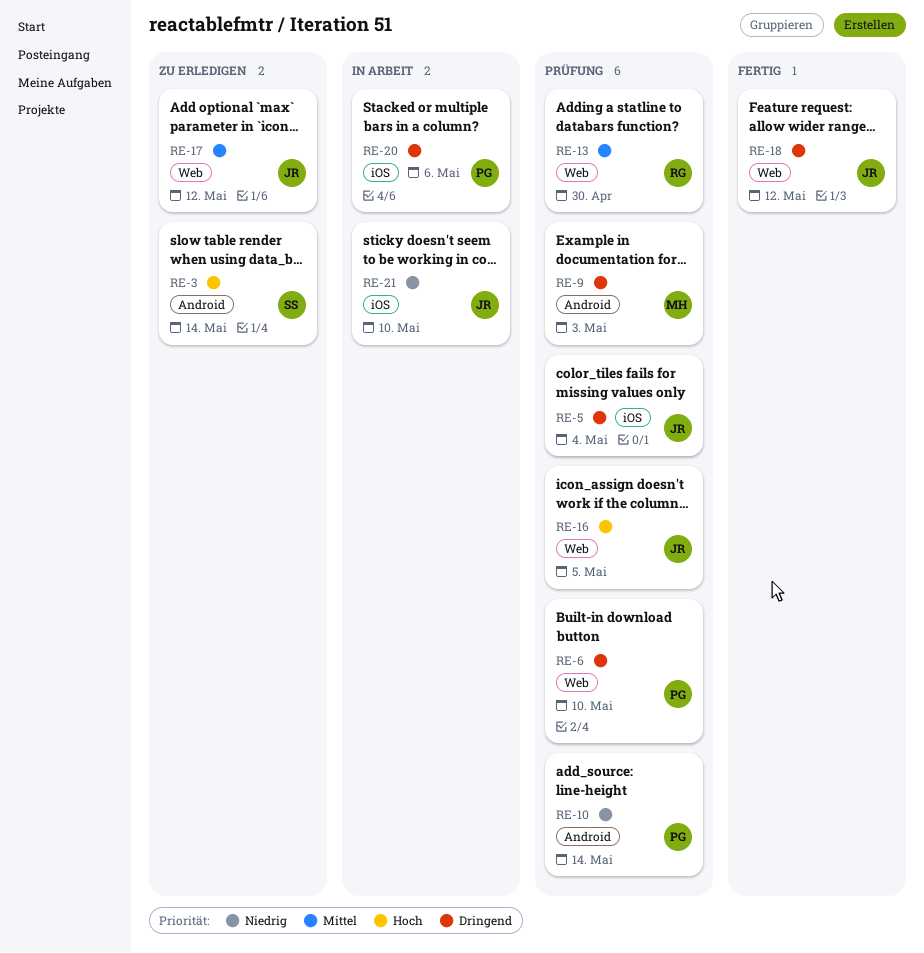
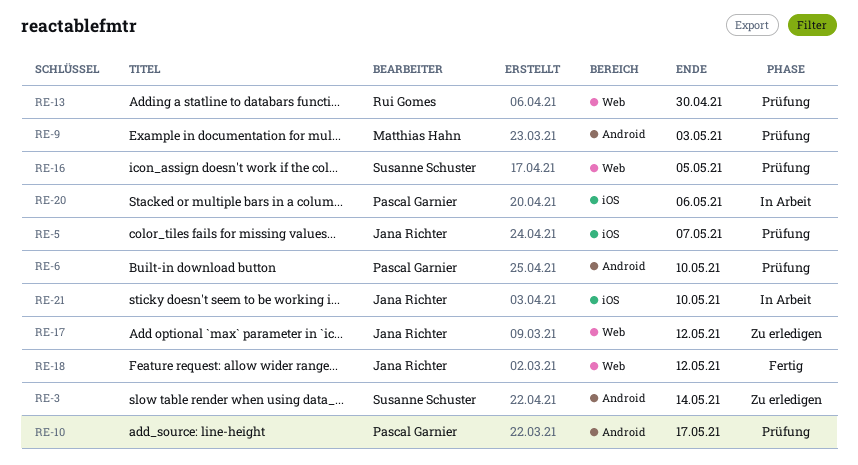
RE-5, due: May 4 -> May 7
RE-6, label: Web -> Android
RE-10, due: May 14 -> May 17
RE-16, owner: Jana Richter -> Susanne Schuster

